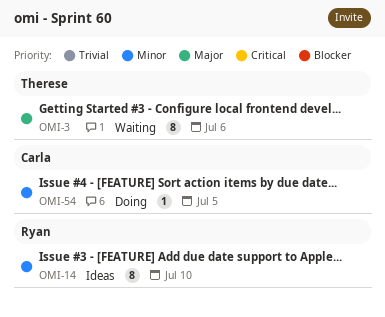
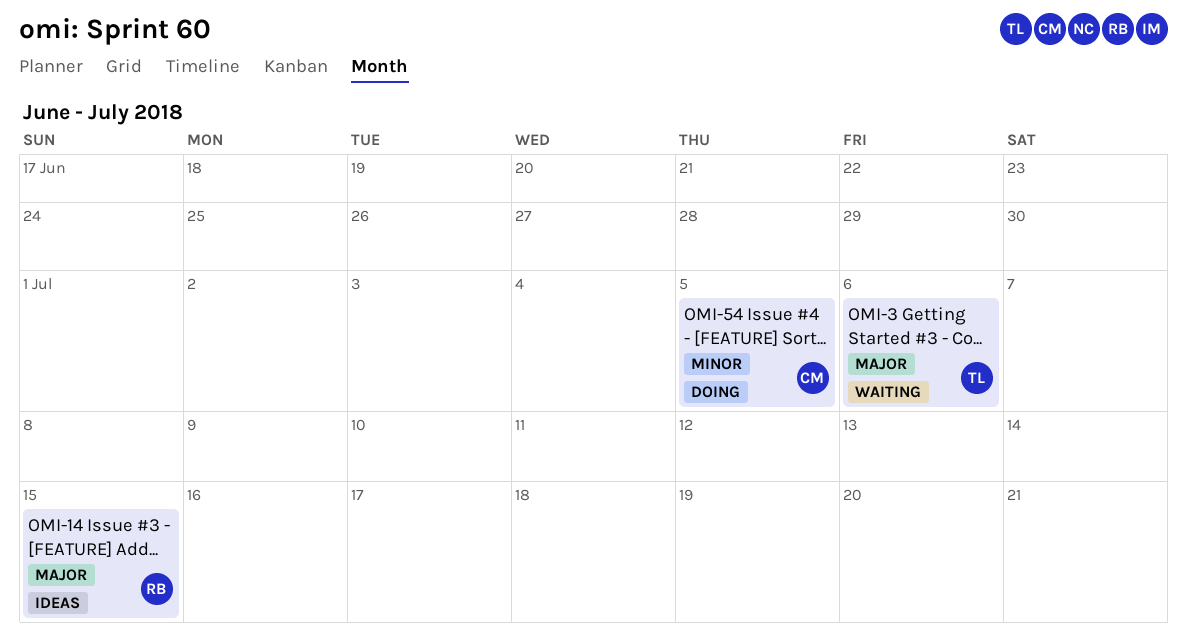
OMI-14, priority: Minor -> Major
OMI-14, due: Jul 10 -> Jul 15

